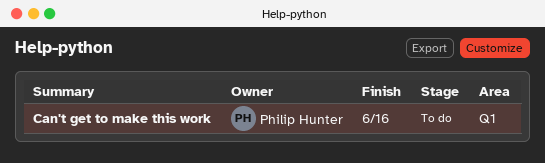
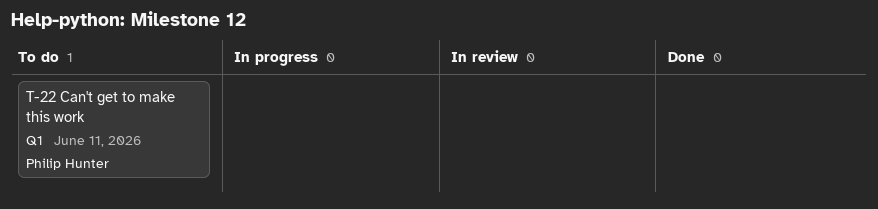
Can't get to make this work, due: Jun 16 -> Jun 11

